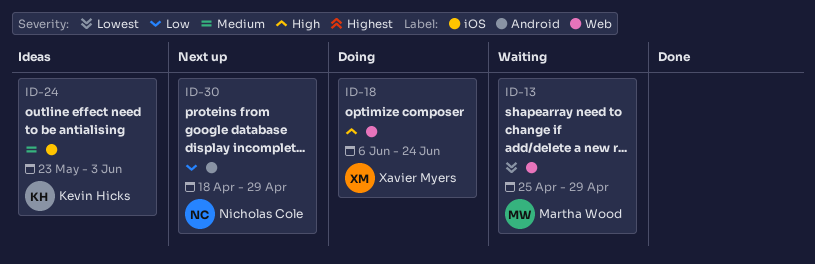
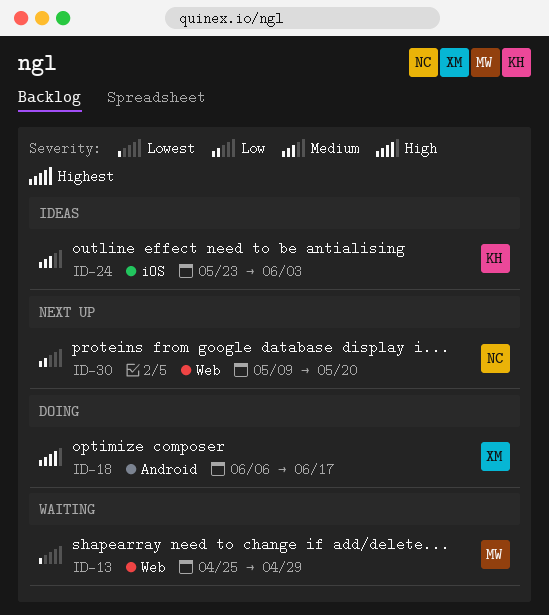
ID-18, label: Web -> Android
ID-18, due: Jun 24 -> Jun 17
ID-30, label: Android -> Web
ID-30, start: Apr 18 -> May 9
ID-30, due: Apr 29 -> May 20

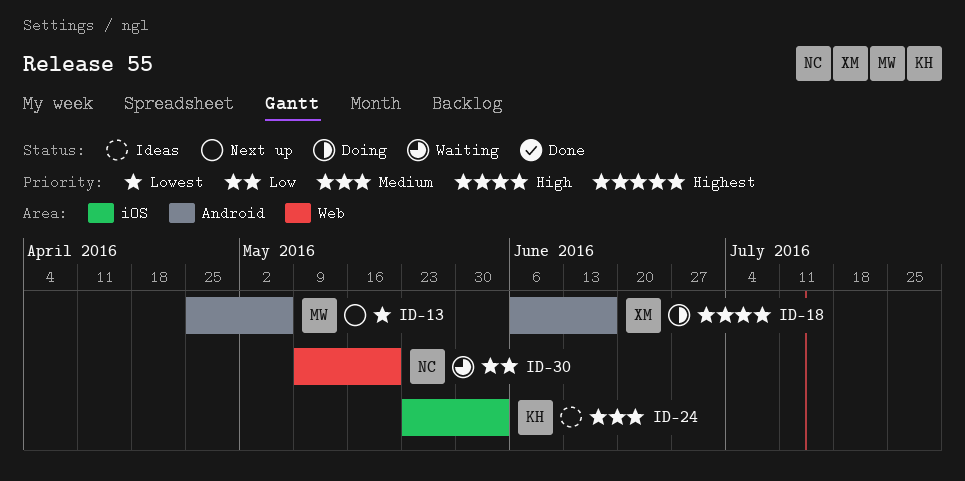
ID-13, status: Waiting -> Next up
ID-13, label: Web -> Android
ID-13, due: Apr 29 -> May 6
ID-30, status: Next up -> Waiting

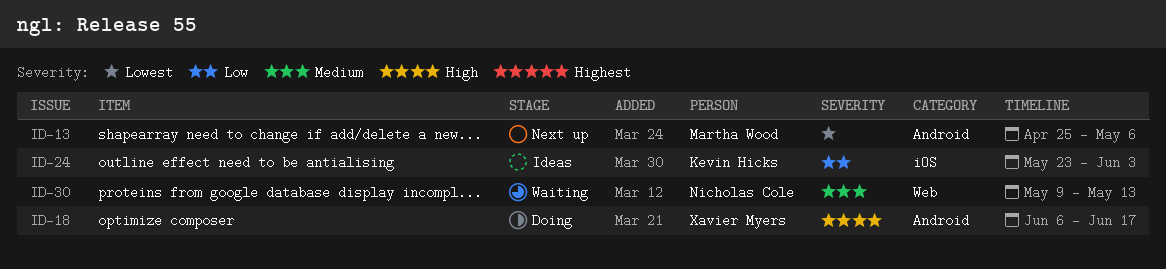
ID-24, priority: Medium -> Low
ID-30, priority: Low -> Medium
ID-30, due: May 20 -> May 13

